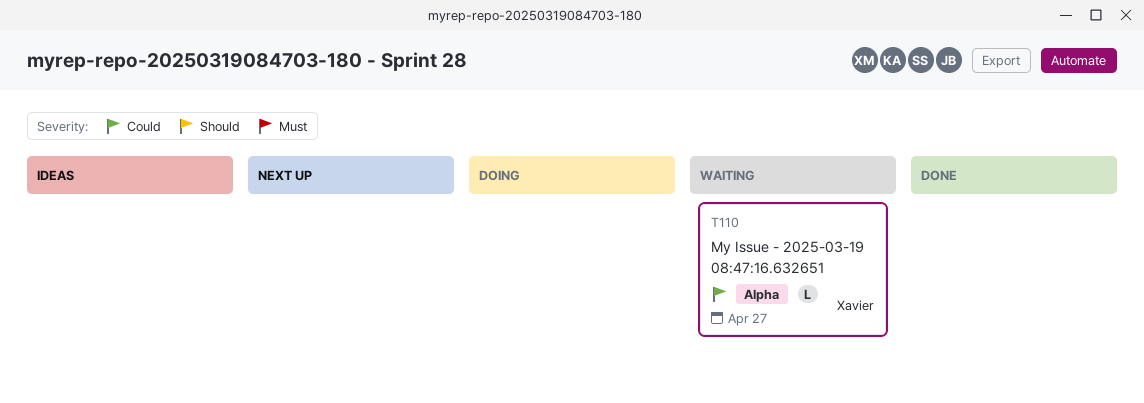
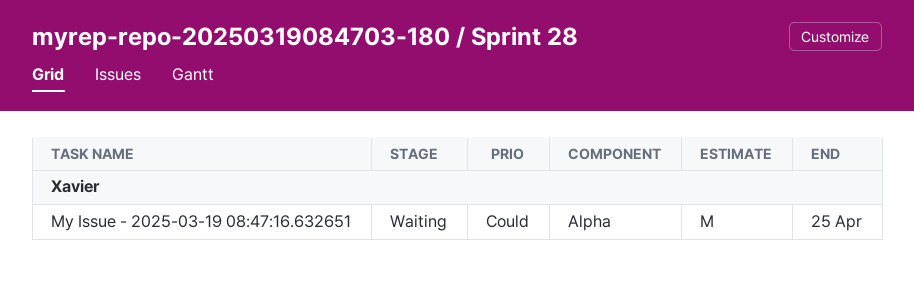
My Issue - 2025-03-19 08:47:16.632651, estimate: L -> M
My Issue - 2025-03-19 08:47:16.632651, due: Apr 27 -> Apr 25

